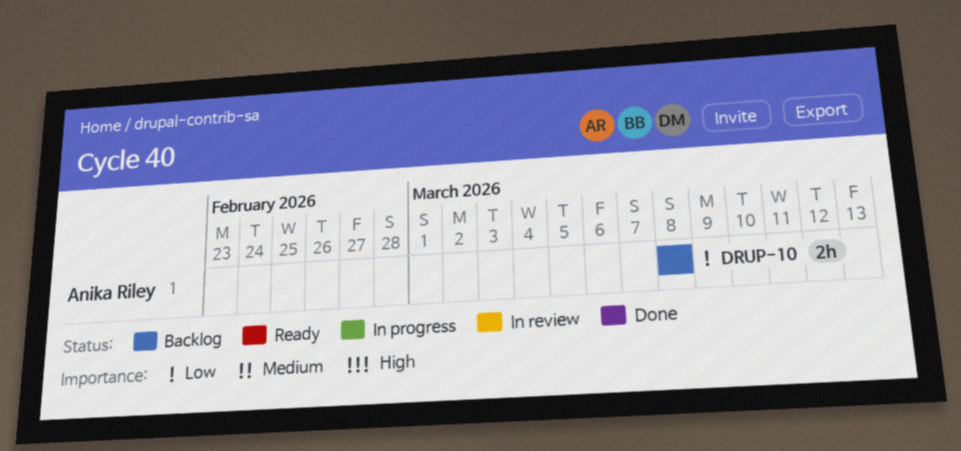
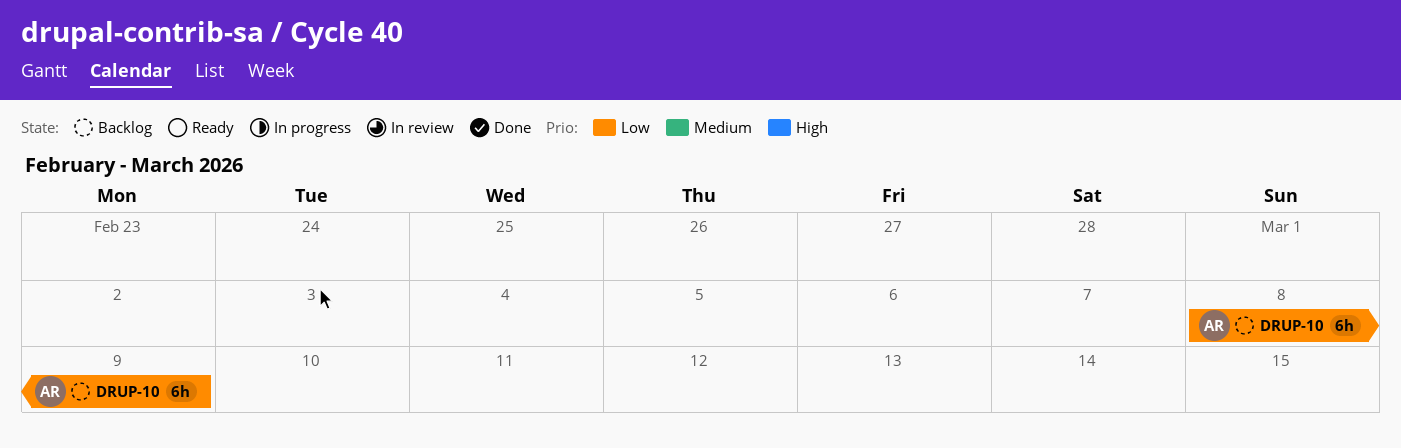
DRUP-10, estimate: 2h -> 6h
DRUP-10, due: Mar 8 -> Mar 9

